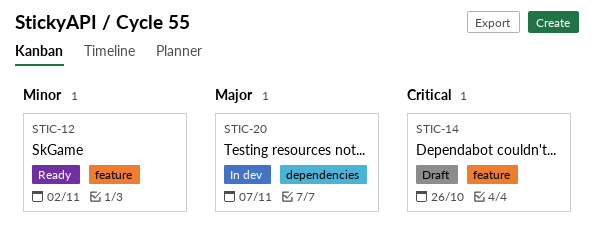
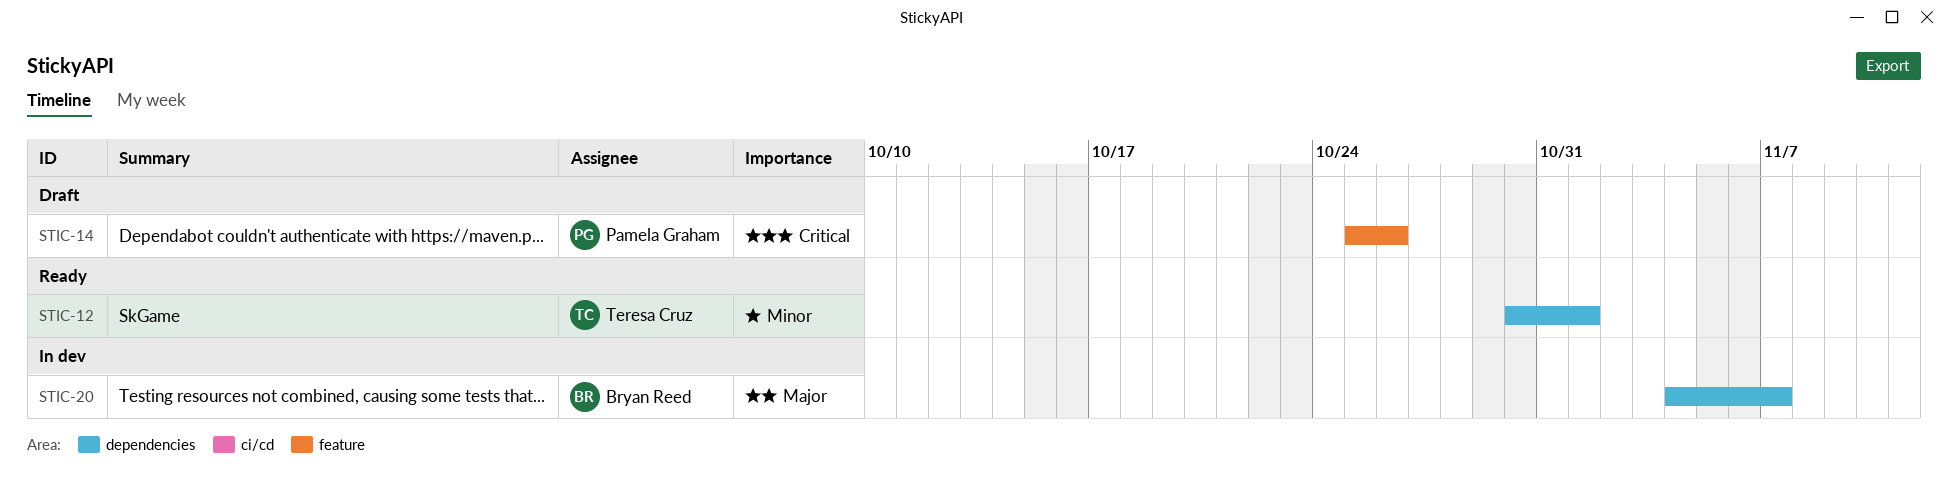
STIC-12, label: feature -> dependencies
STIC-12, due: Nov 2 -> Nov 1

